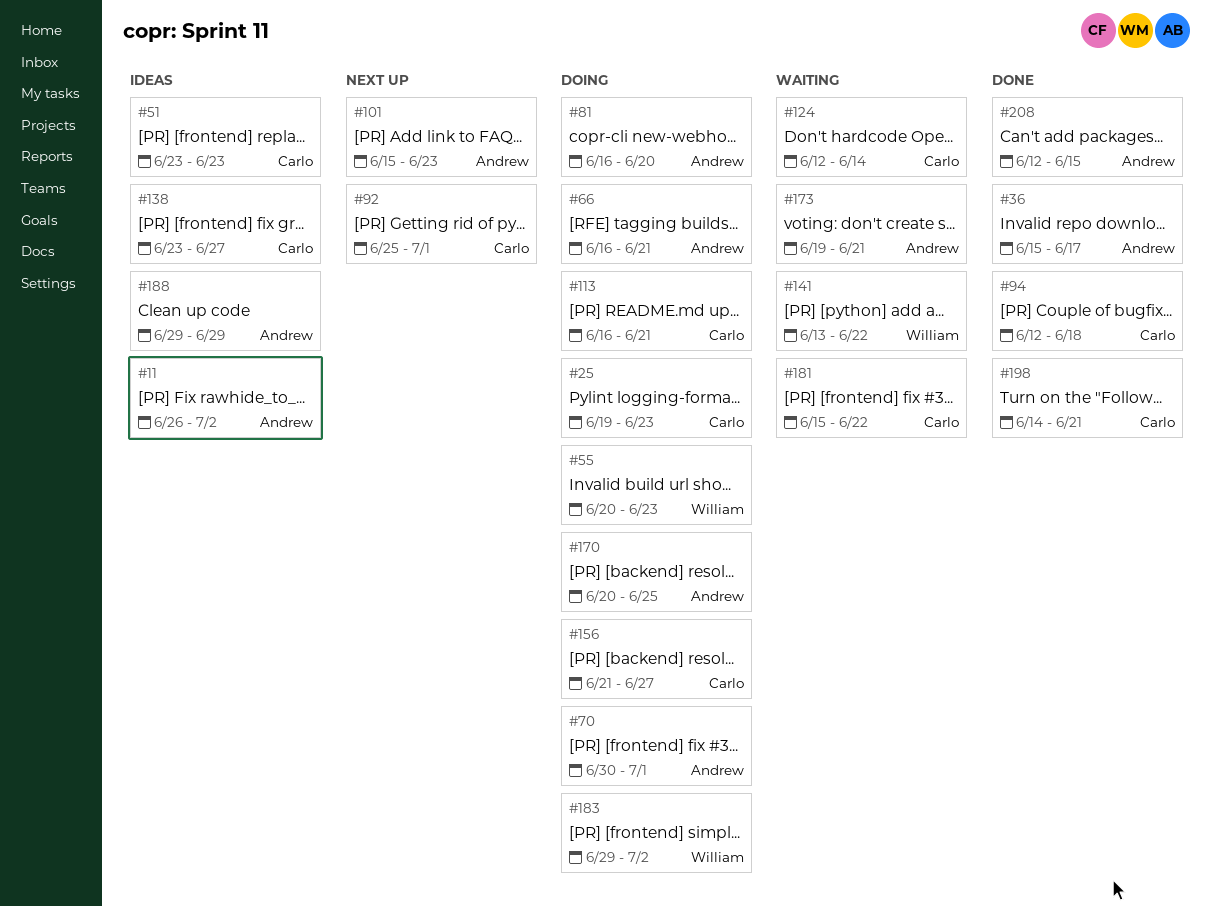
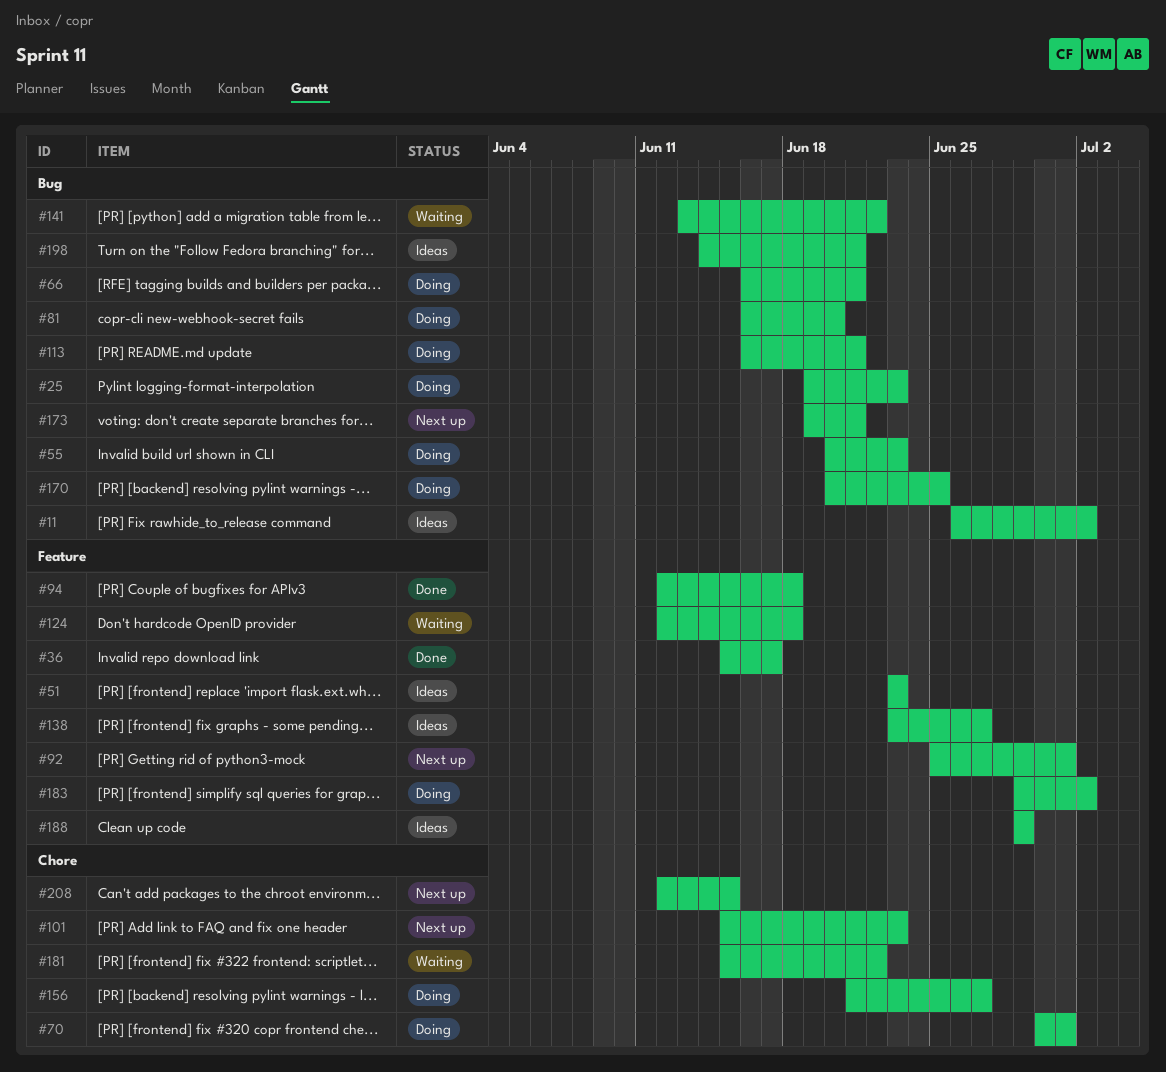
#124, due: Jun 14 -> Jun 18
#173, status: Waiting -> Next up
#198, status: Done -> Ideas
#208, status: Done -> Next up

